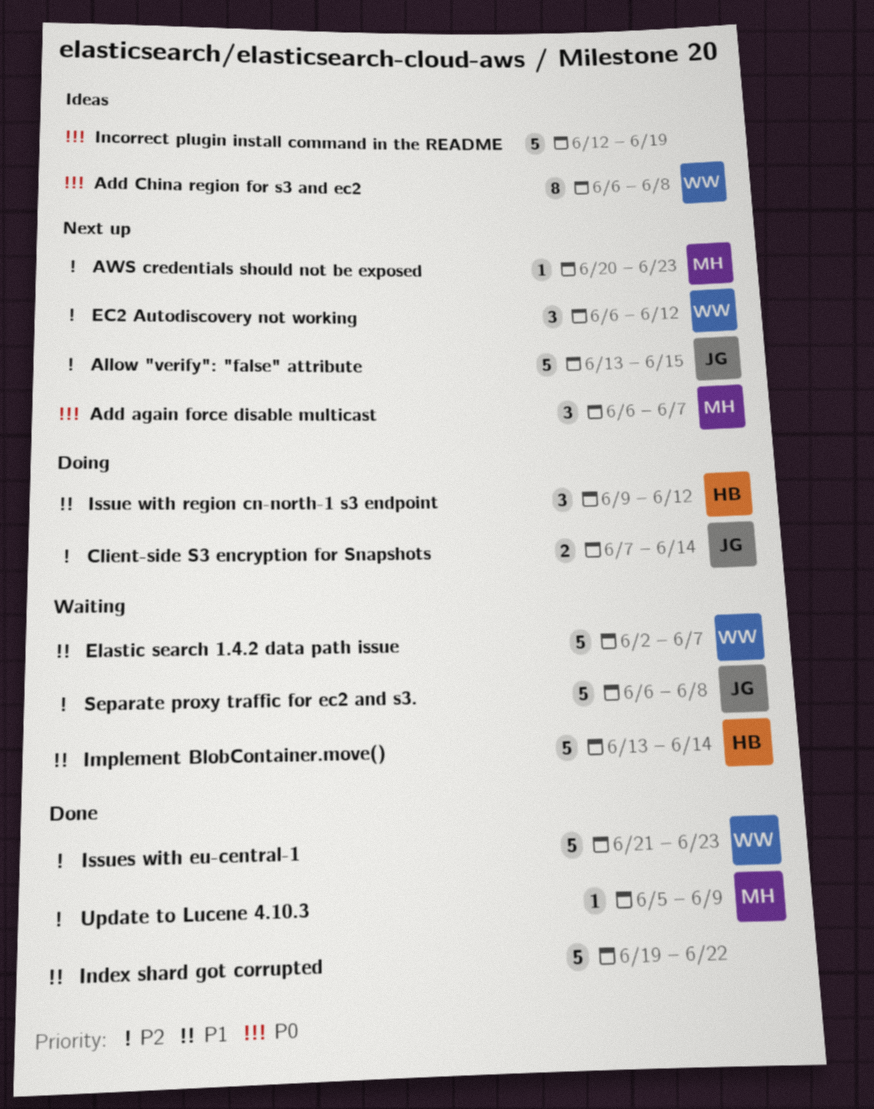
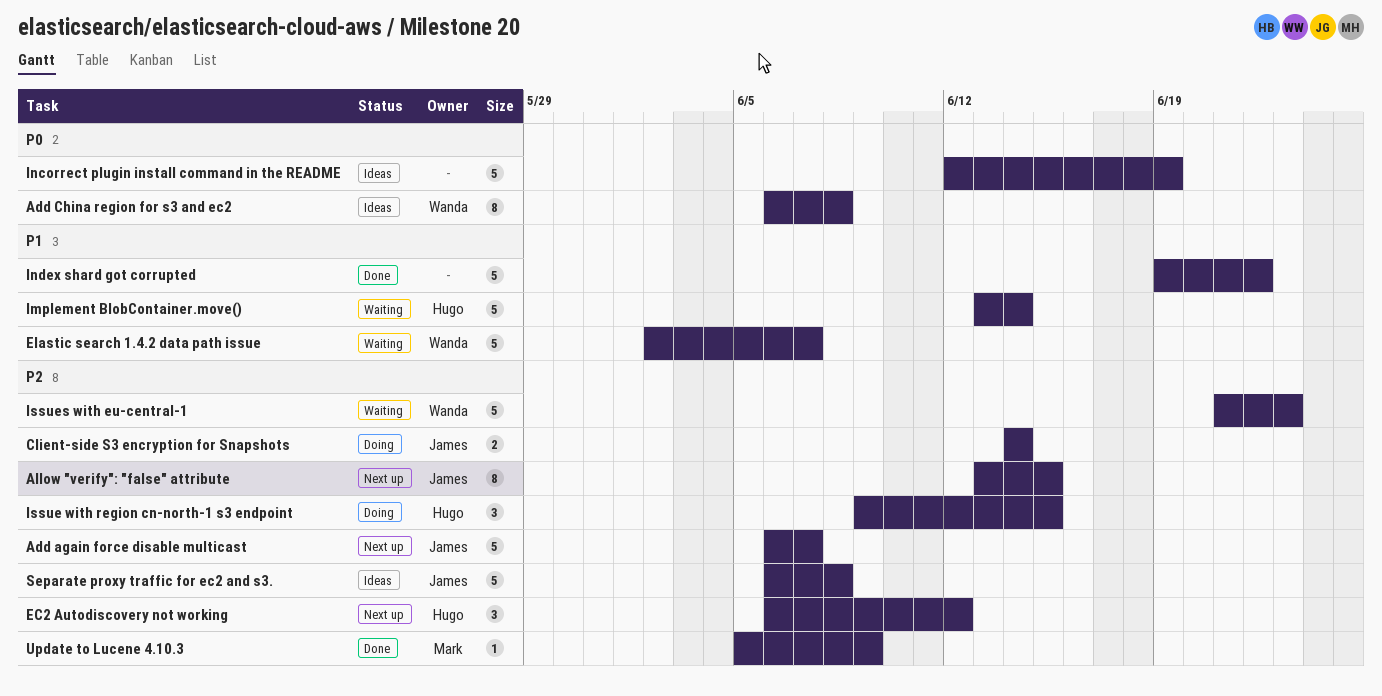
Add again force disable multicast, owner: Mark -> James
Add again force disable multicast, priority: P0 -> P2
Add again force disable multicast, estimate: 3 -> 5
Allow "verify": "false" attribute, estimate: 5 -> 8
AWS credentials should not be exposed: present -> none
Client-side S3 encryption for Snapshots, start: Jun 7 -> Jun 14
EC2 Autodiscovery not working, owner: Wanda -> Hugo
Issue with region cn-north-1 s3 endpoint, priority: P1 -> P2
Issue with region cn-north-1 s3 endpoint, due: Jun 12 -> Jun 15
Issues with eu-central-1, status: Done -> Waiting
Separate proxy traffic for ec2 and s3., status: Waiting -> Ideas

